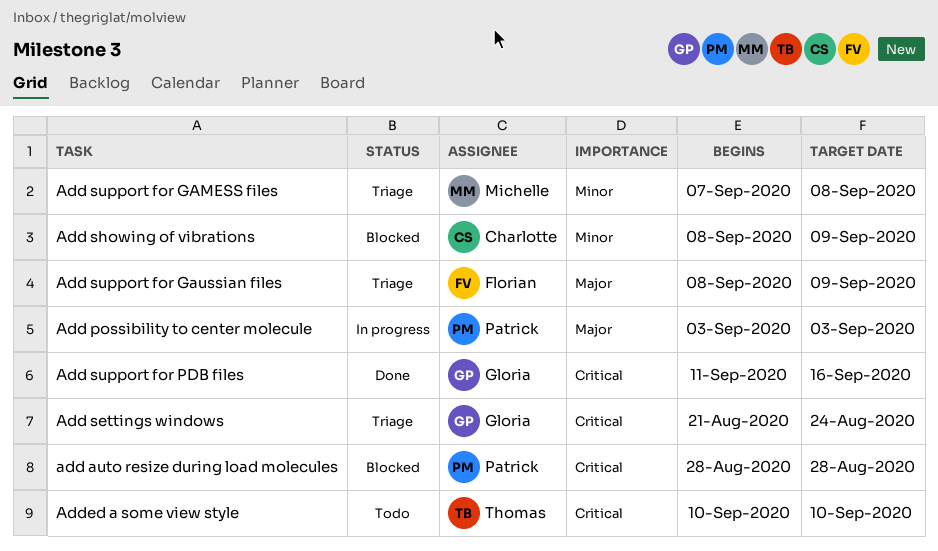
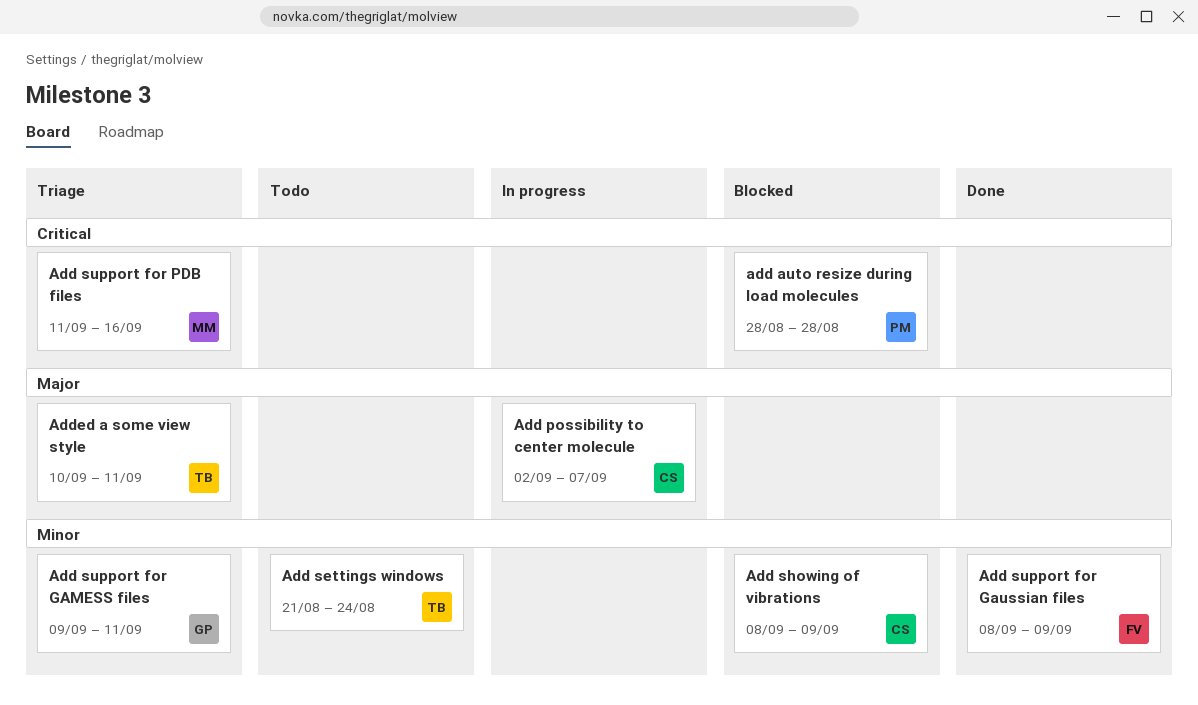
Add possibility to center molecule, owner: Patrick -> Charlotte
Add possibility to center molecule, start: Sep 3 -> Sep 2
Add possibility to center molecule, due: Sep 3 -> Sep 7
Add settings windows, status: Triage -> Todo
Add settings windows, owner: Gloria -> Thomas
Add settings windows, priority: Critical -> Minor
Add support for GAMESS files, owner: Michelle -> Gloria
Add support for GAMESS files, start: Sep 7 -> Sep 9
Add support for GAMESS files, due: Sep 8 -> Sep 11
Add support for Gaussian files, status: Triage -> Done
Add support for Gaussian files, priority: Major -> Minor
Add support for PDB files, status: Done -> Triage
Add support for PDB files, owner: Gloria -> Michelle
Added a some view style, status: Todo -> Triage
Added a some view style, priority: Critical -> Major
Added a some view style, due: Sep 10 -> Sep 11

